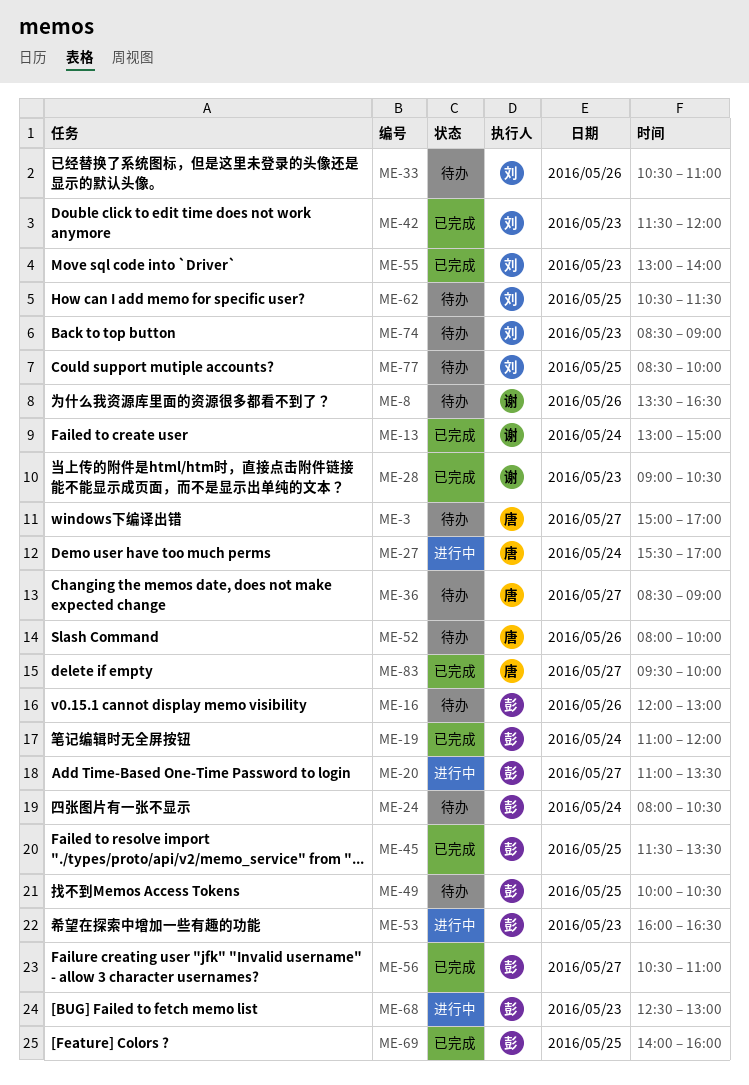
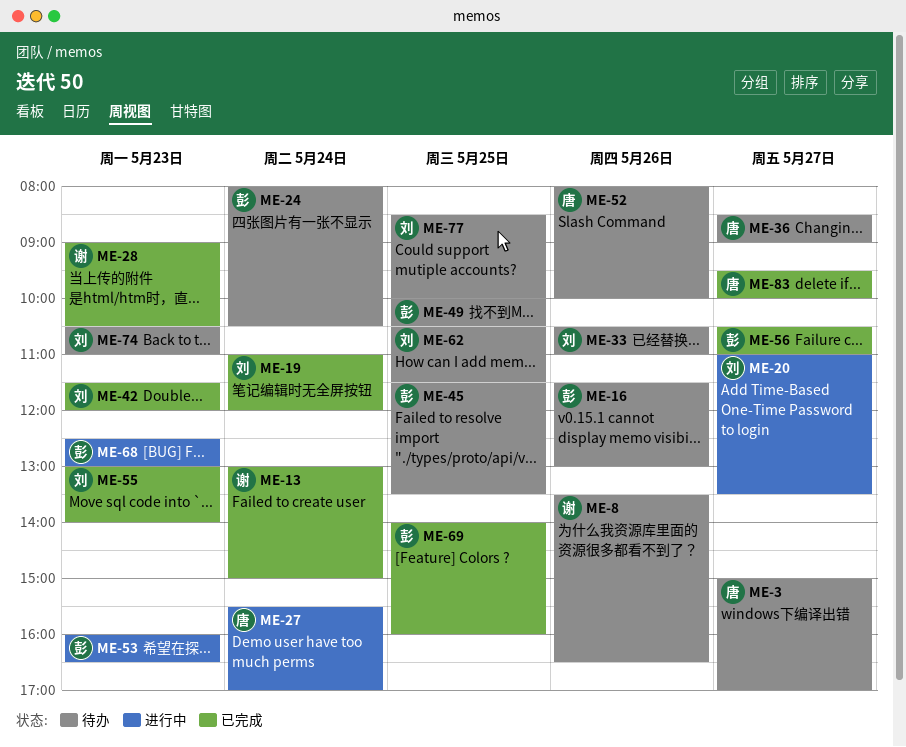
ME-16, begins: 12:00 -> 11:30
ME-19, owner: 彭 -> 刘
ME-20, owner: 彭 -> 刘
ME-45, status: 已完成 -> 待办
ME-74, begins: 08:30 -> 10:30
ME-74, ends: 09:00 -> 11:00

